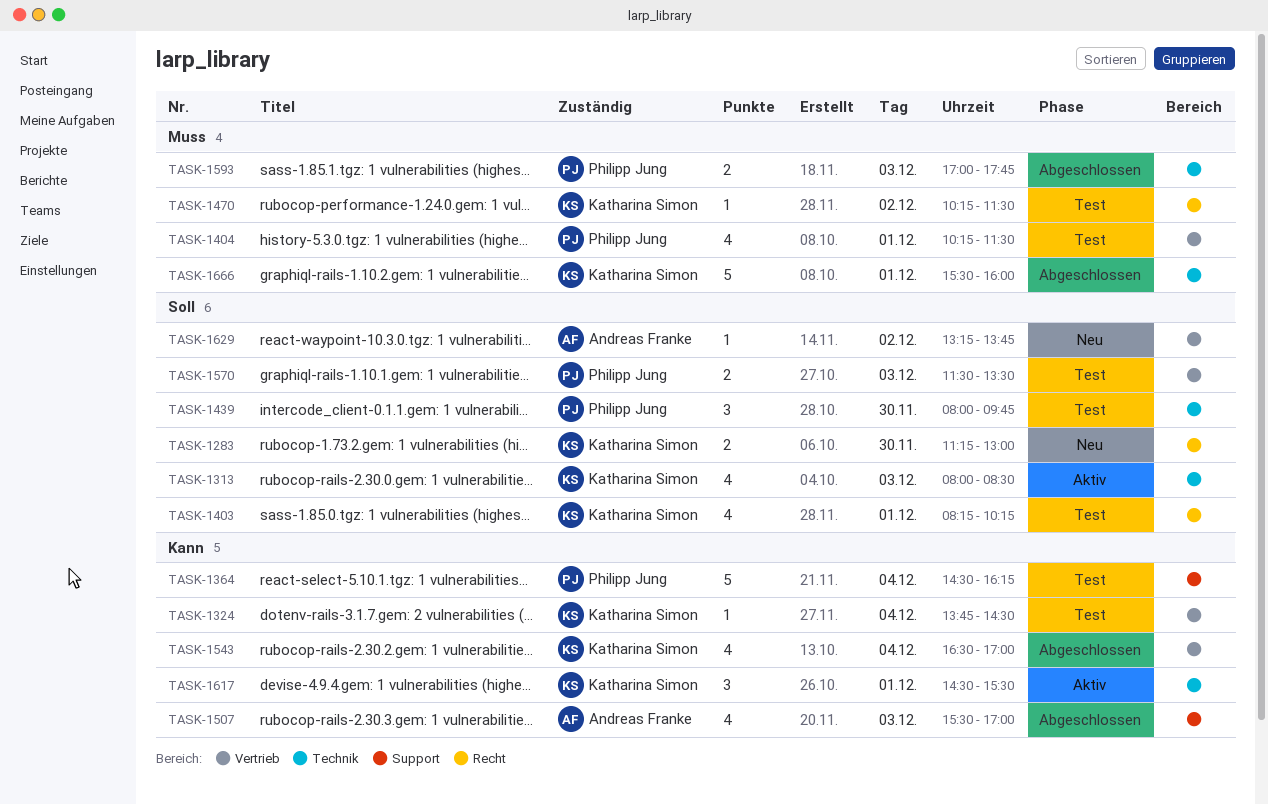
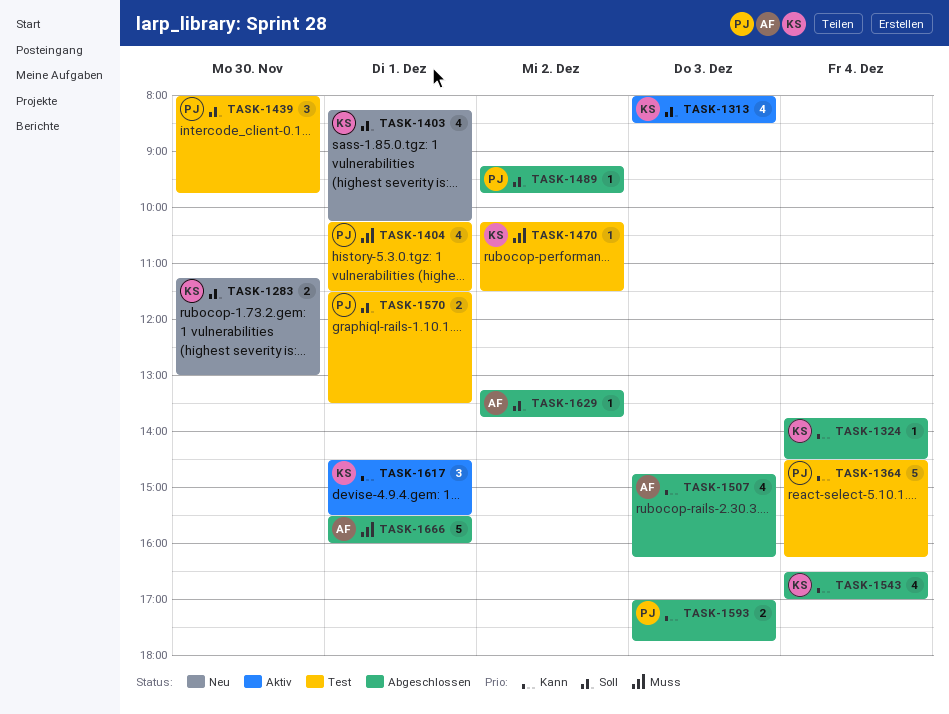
TASK-1324, status: Test -> Abgeschlossen
TASK-1403, status: Test -> Neu
TASK-1489: none -> present
TASK-1507, begins: 15:30 -> 14:45
TASK-1507, ends: 17:00 -> 16:15
TASK-1570, day: Dec 3 -> Dec 1
TASK-1593, priority: Muss -> Kann
TASK-1629, status: Neu -> Abgeschlossen
TASK-1666, owner: Katharina Simon -> Andreas Franke

